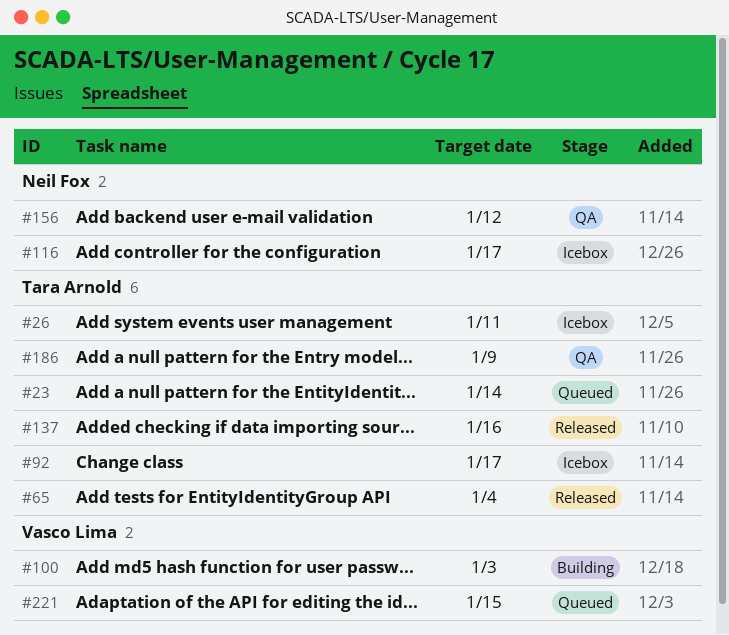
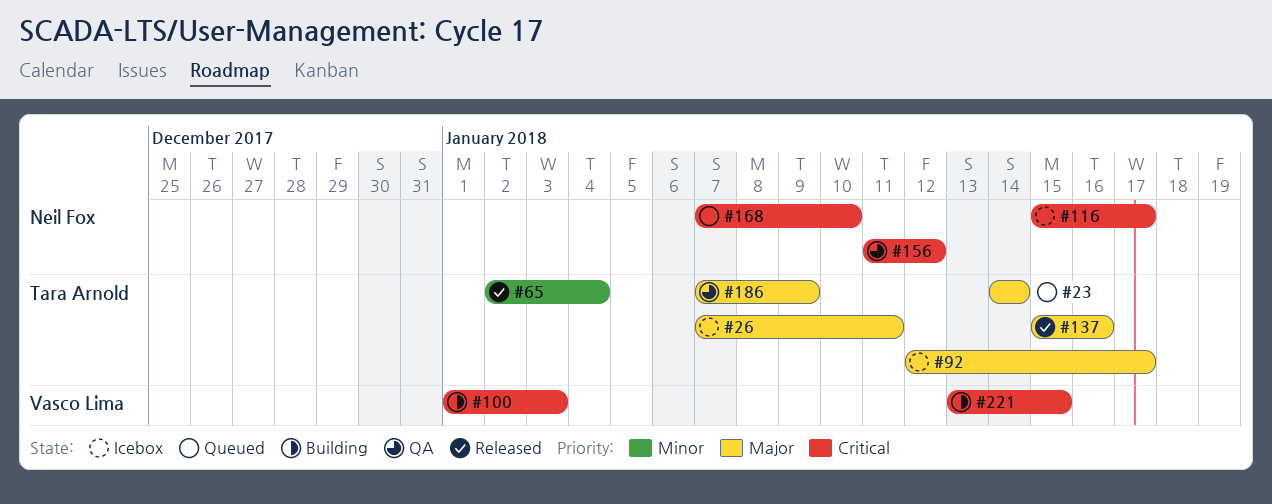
#168: none -> present
#221, status: Queued -> Building

